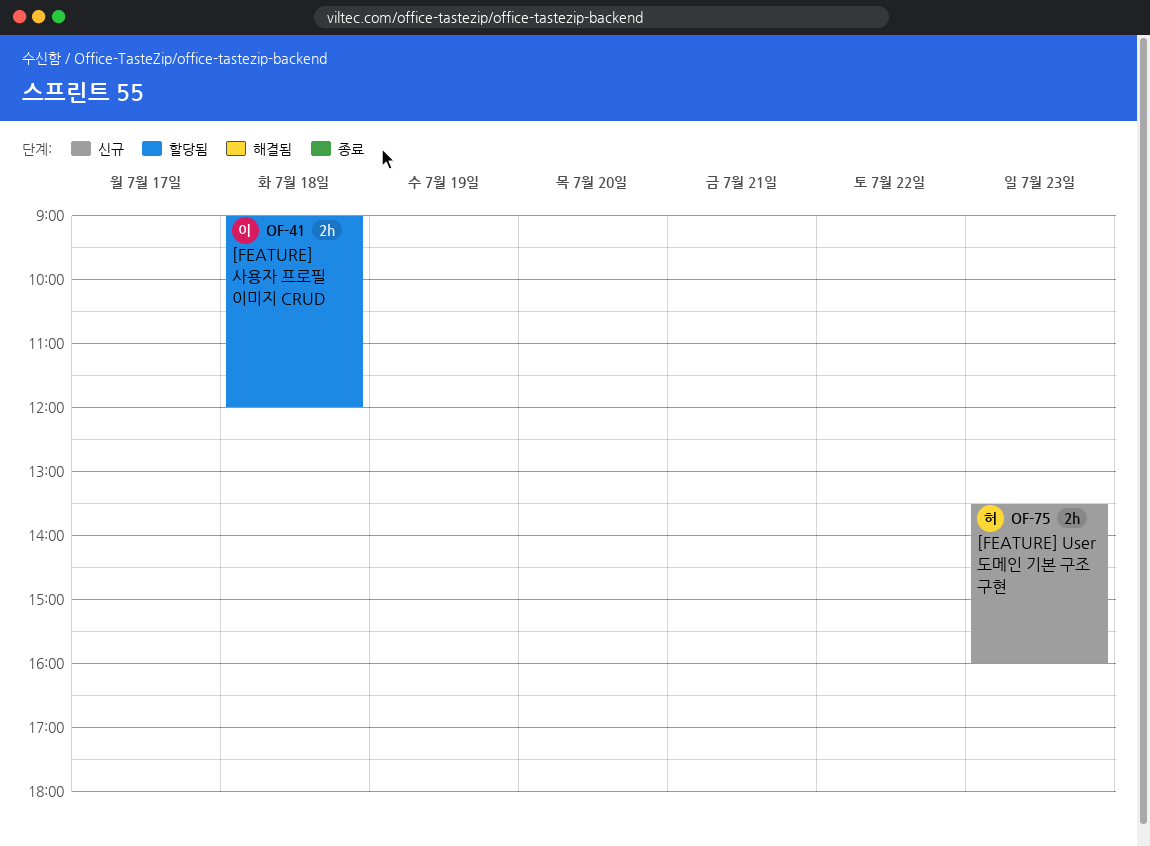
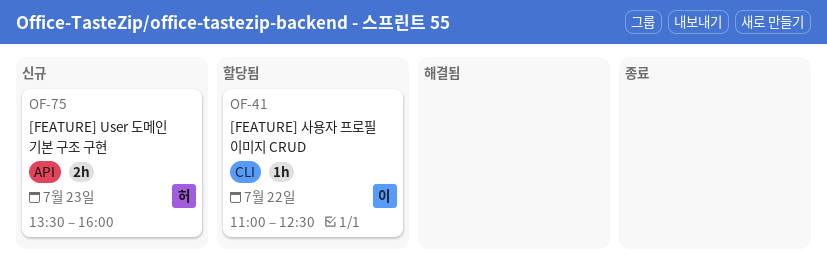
OF-41, estimate: 2h -> 1h
OF-41, day: Jul 18 -> Jul 22
OF-41, begins: 09:00 -> 11:00
OF-41, ends: 12:00 -> 12:30

